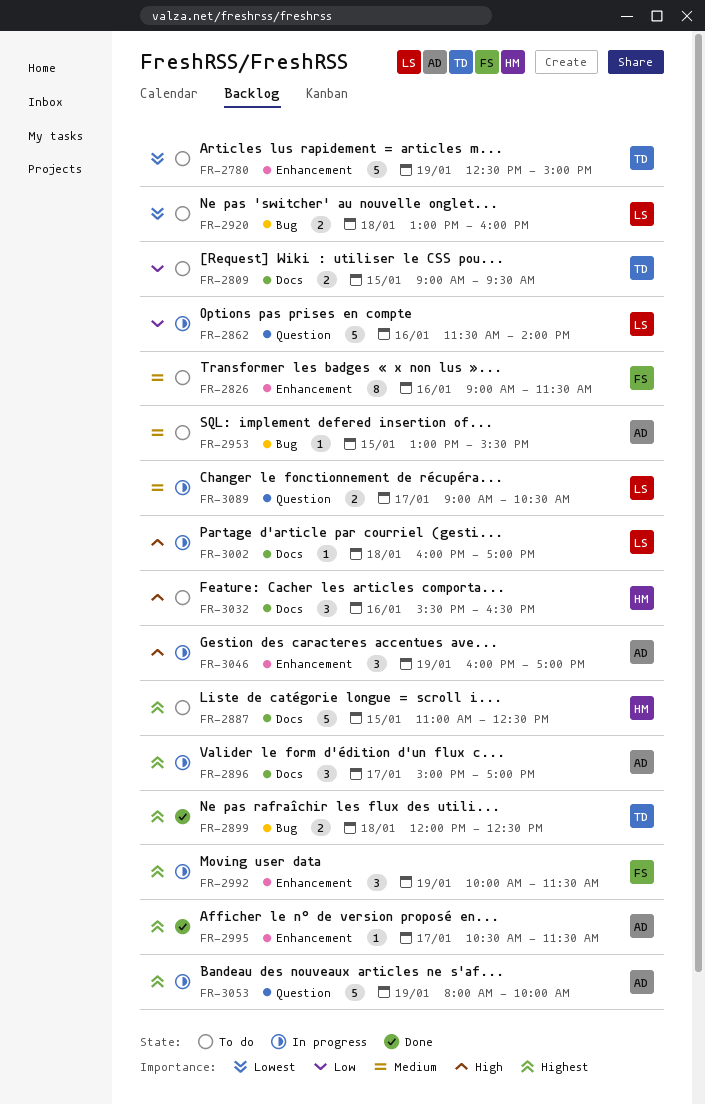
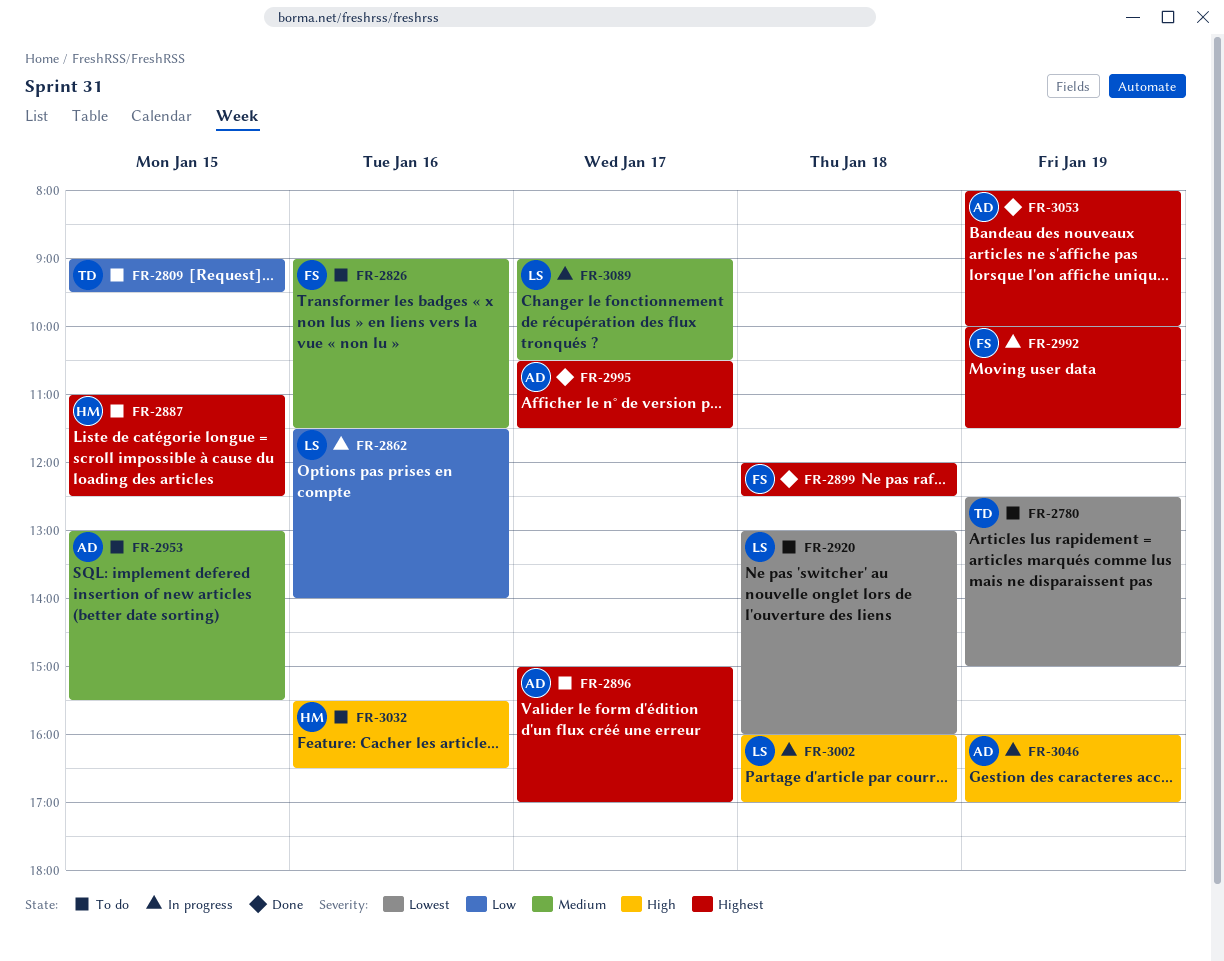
FR-2896, status: In progress -> To do
FR-2899, owner: TD -> FS
FR-3053, status: In progress -> Done

